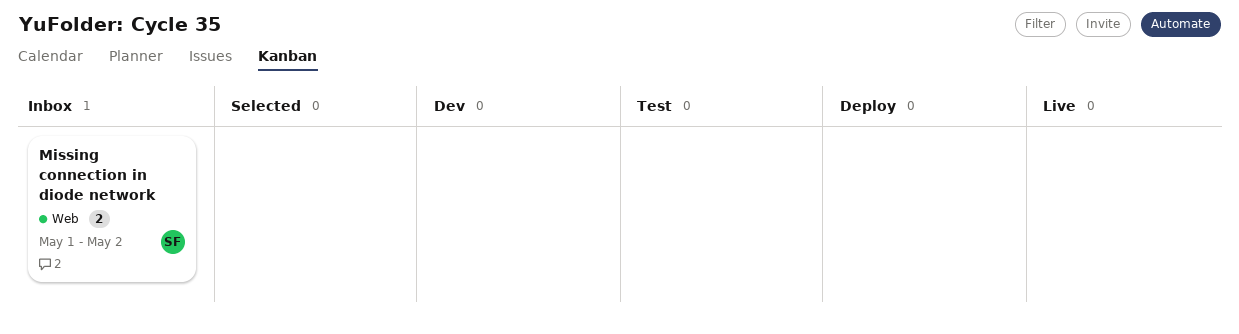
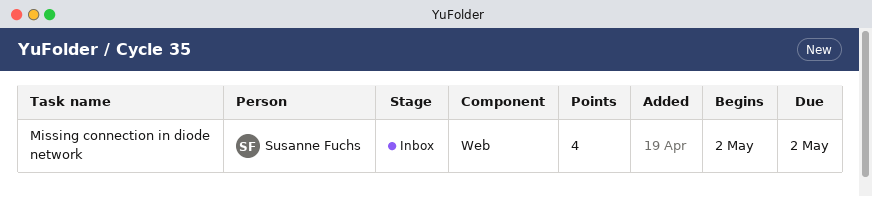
Missing connection in diode network, estimate: 2 -> 4
Missing connection in diode network, start: May 1 -> May 2

